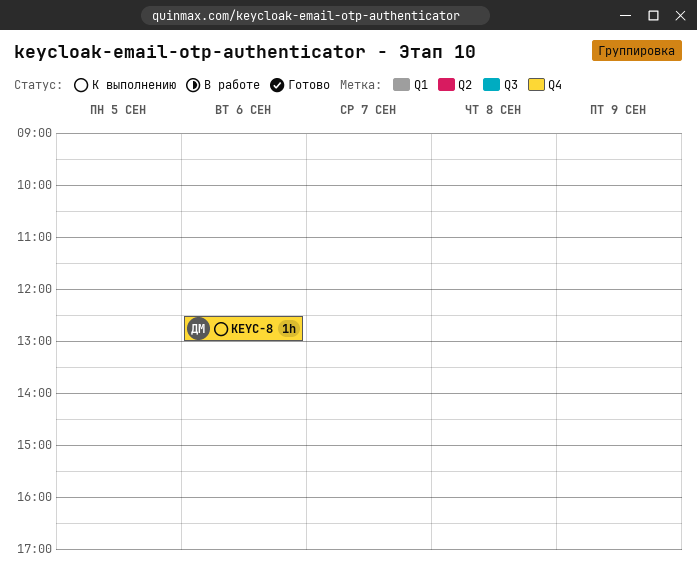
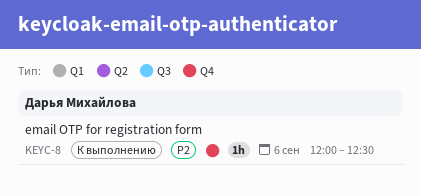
KEYC-8, begins: 12:30 -> 12:00
KEYC-8, ends: 13:00 -> 12:30

